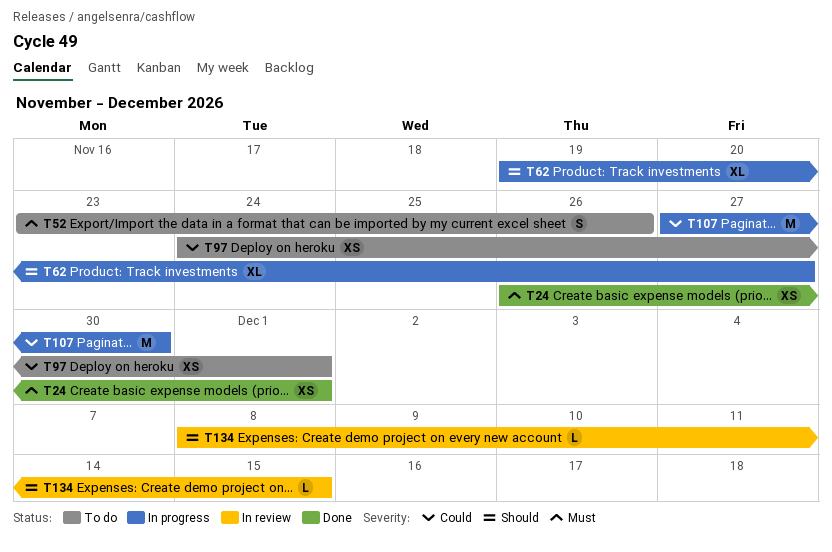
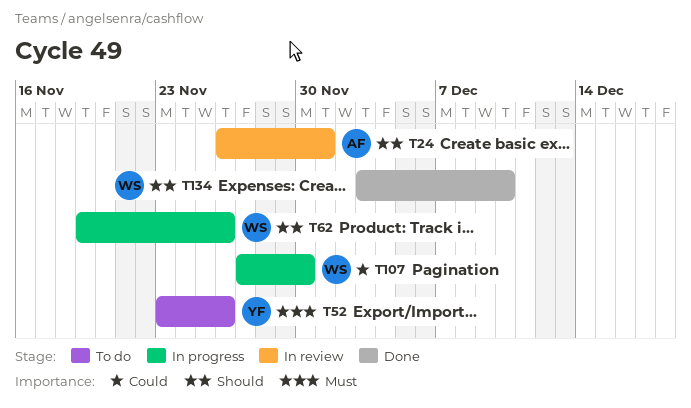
T24, status: Done -> In review
T24, priority: Must -> Should
T62, due: Nov 27 -> Nov 26
T97: present -> none
T134, status: In review -> Done
T134, start: Dec 8 -> Dec 3
T134, due: Dec 15 -> Dec 10

